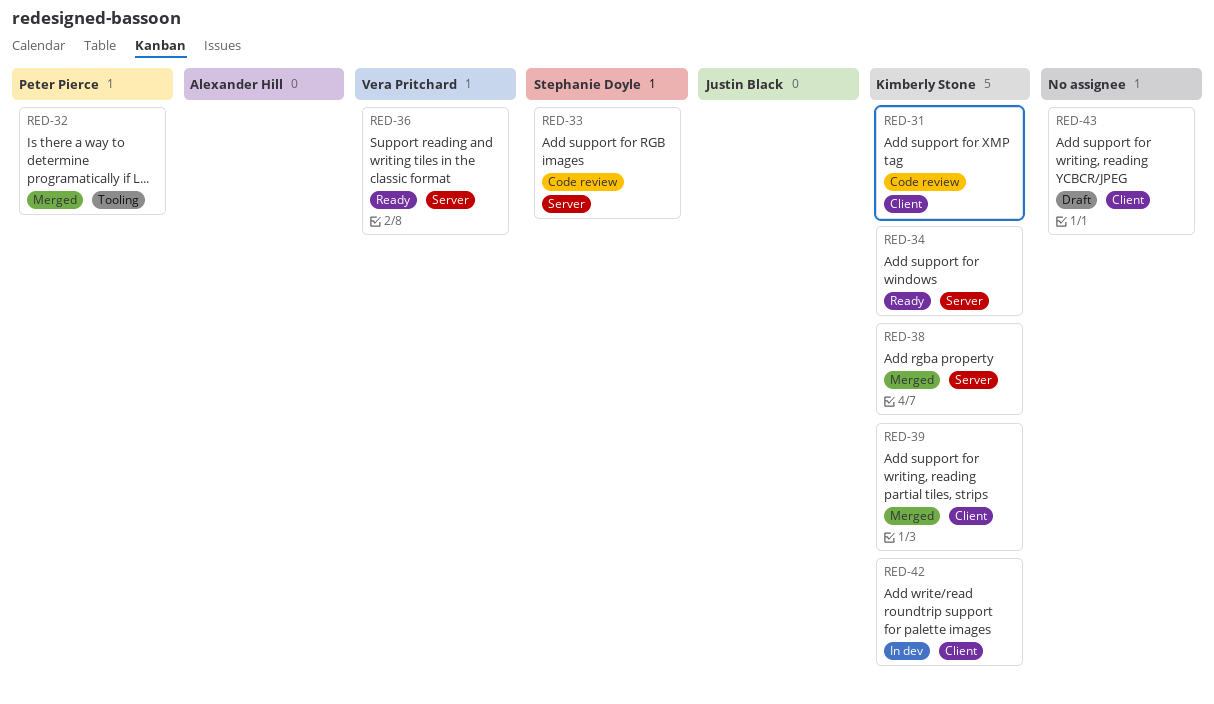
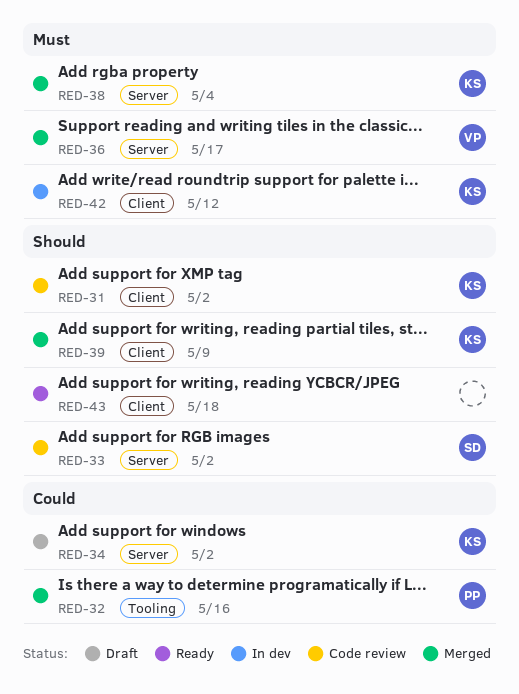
RED-34, status: Ready -> Draft
RED-36, status: Ready -> Merged
RED-43, status: Draft -> Ready

